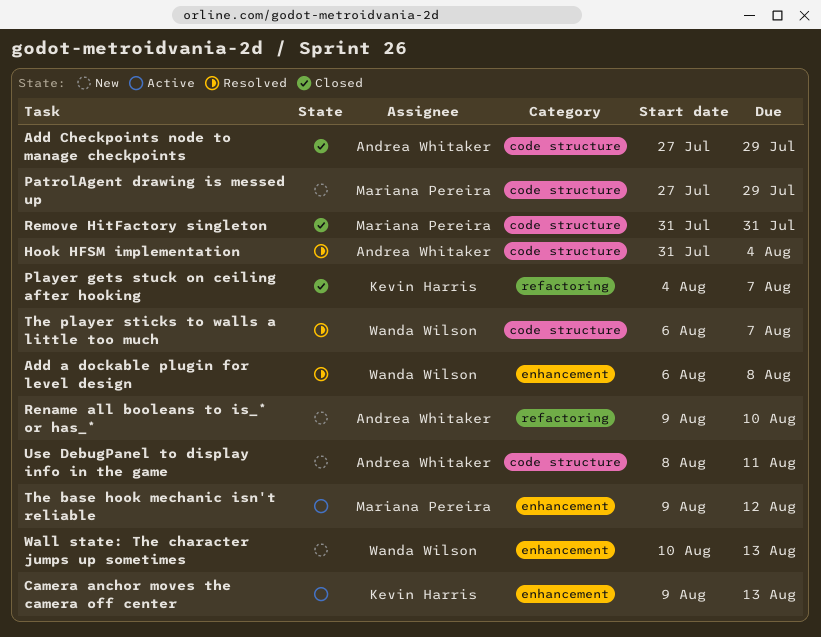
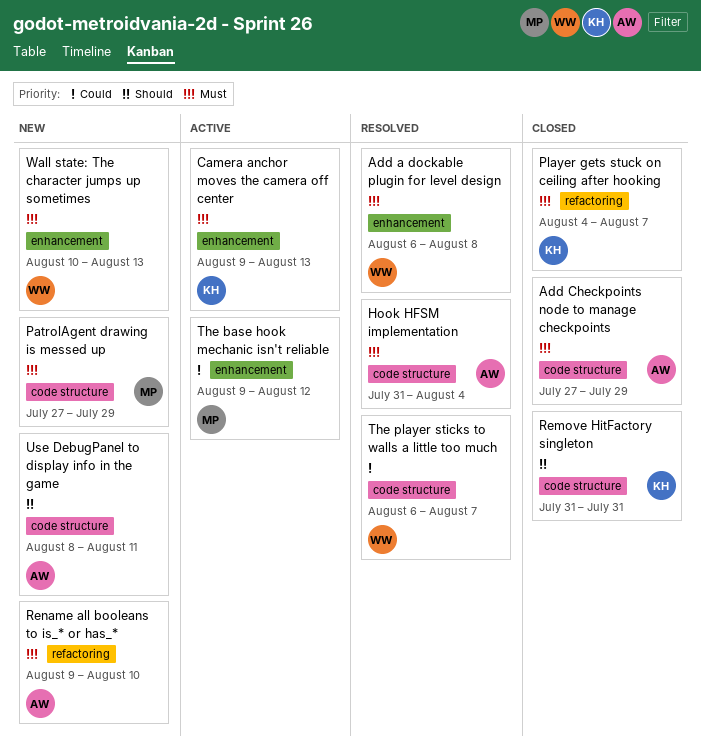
Remove HitFactory singleton, owner: Mariana Pereira -> Kevin Harris

